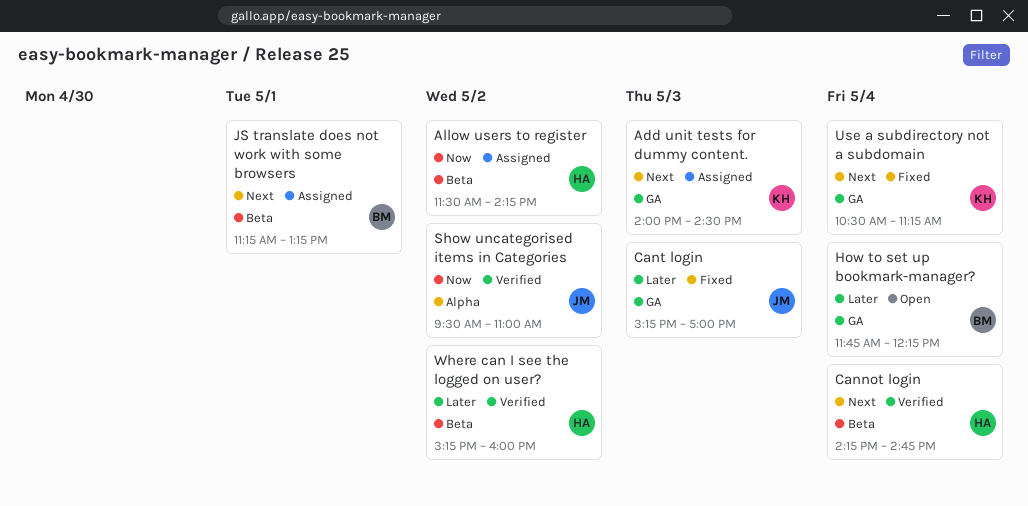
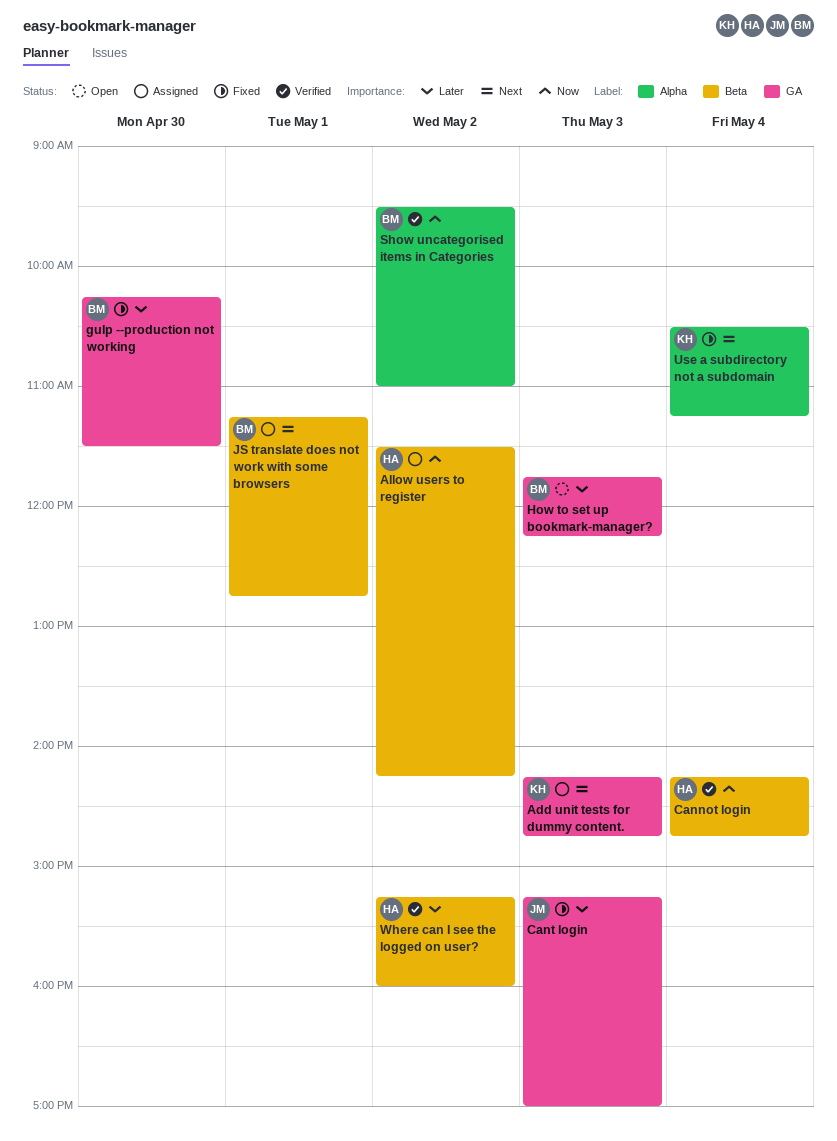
Add unit tests for dummy content., begins: 14:00 -> 14:15
Add unit tests for dummy content., ends: 14:30 -> 14:45
Cannot login, priority: Next -> Now
gulp --production not working: none -> present
How to set up bookmark-manager?, day: May 4 -> May 3
JS translate does not work with some browsers, ends: 13:15 -> 12:45
Show uncategorised items in Categories, owner: JM -> BM
Use a subdirectory not a subdomain, label: GA -> Alpha

